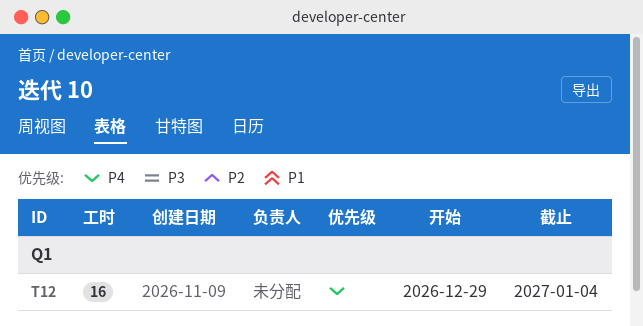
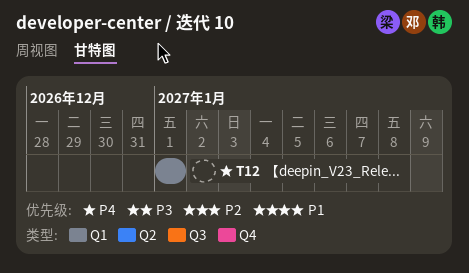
T12, start: Dec 29 -> Jan 1
T12, due: Jan 4 -> Jan 1

